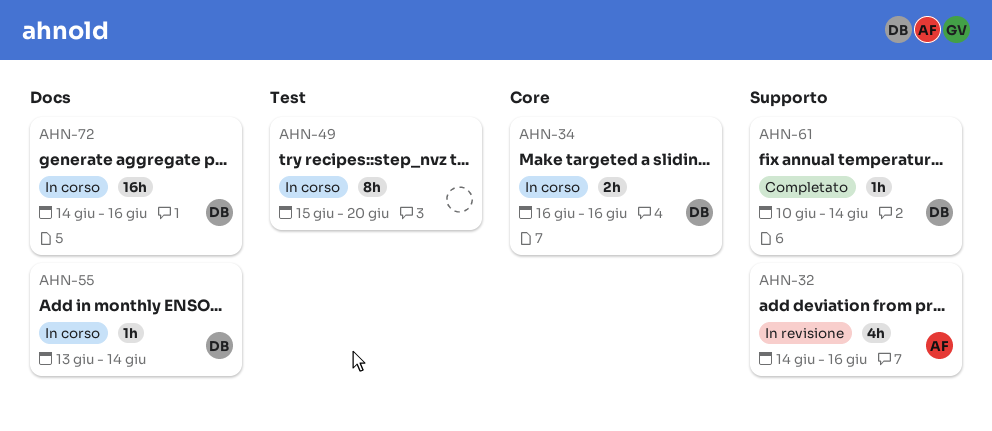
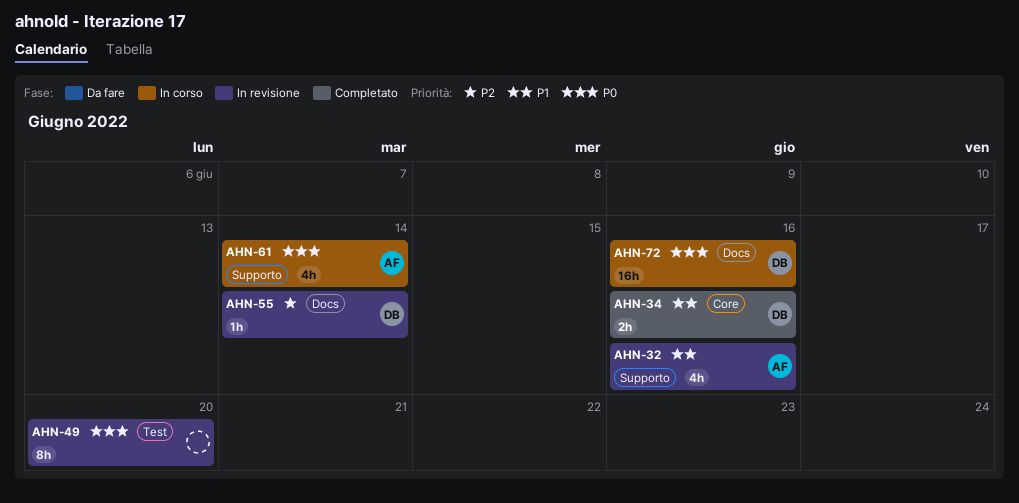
AHN-34, status: In corso -> Completato
AHN-49, status: In corso -> In revisione
AHN-55, status: In corso -> In revisione
AHN-61, status: Completato -> In corso
AHN-61, owner: DB -> AF
AHN-61, estimate: 1h -> 4h

